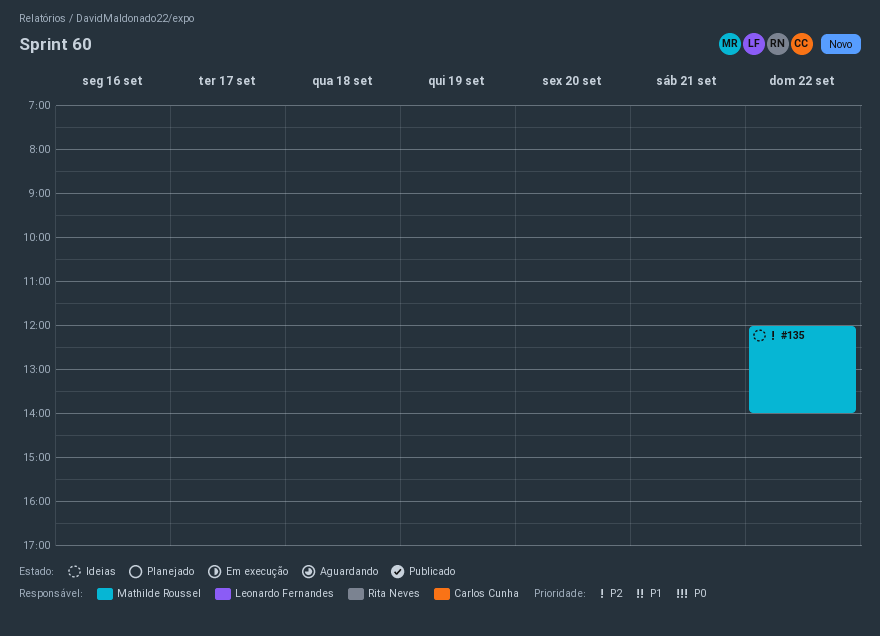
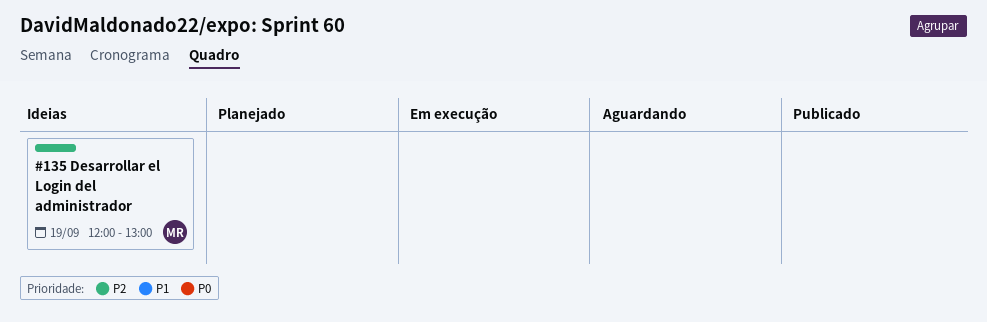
#135, day: Sep 22 -> Sep 19
#135, ends: 14:00 -> 13:00

